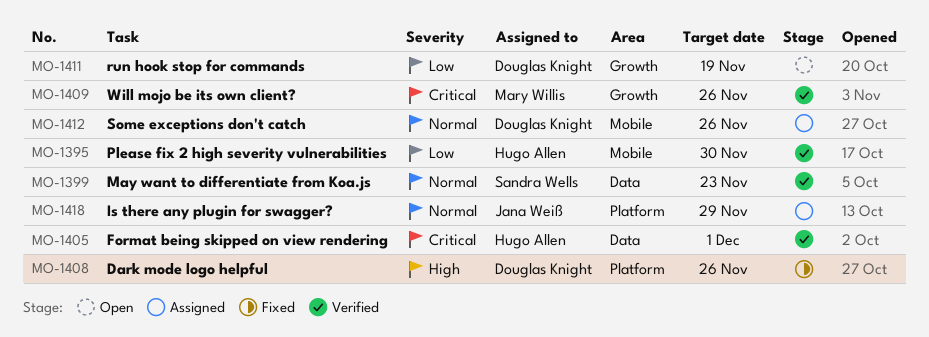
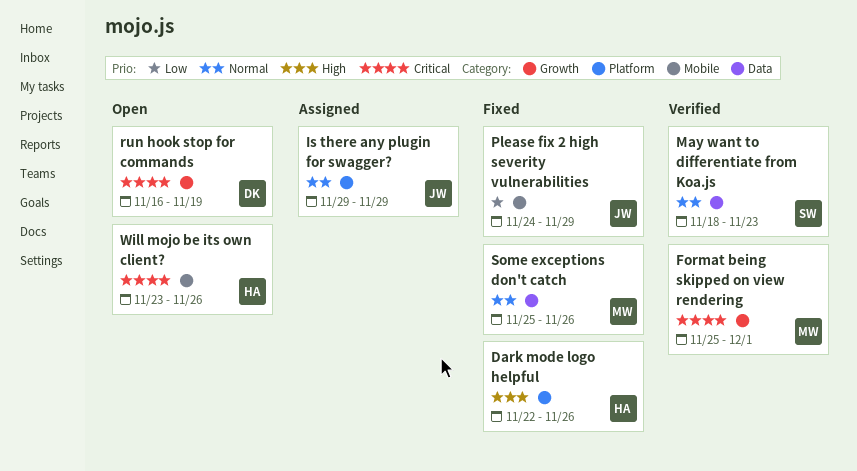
Dark mode logo helpful, owner: Douglas Knight -> Hugo Allen
Format being skipped on view rendering, owner: Hugo Allen -> Mary Willis
Format being skipped on view rendering, label: Data -> Growth
Please fix 2 high severity vulnerabilities, status: Verified -> Fixed
Please fix 2 high severity vulnerabilities, owner: Hugo Allen -> Jana Weiß
Please fix 2 high severity vulnerabilities, due: Nov 30 -> Nov 29
run hook stop for commands, priority: Low -> Critical
Some exceptions don't catch, status: Assigned -> Fixed
Some exceptions don't catch, owner: Douglas Knight -> Mary Willis
Some exceptions don't catch, label: Mobile -> Data
Will mojo be its own client?, status: Verified -> Open
Will mojo be its own client?, owner: Mary Willis -> Hugo Allen
Will mojo be its own client?, label: Growth -> Mobile

